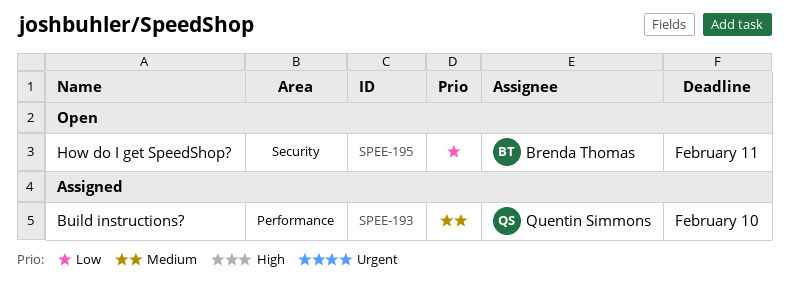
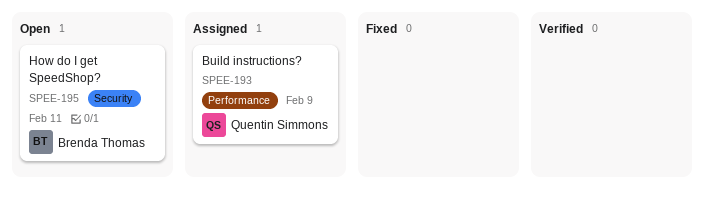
SPEE-193, due: Feb 10 -> Feb 9

